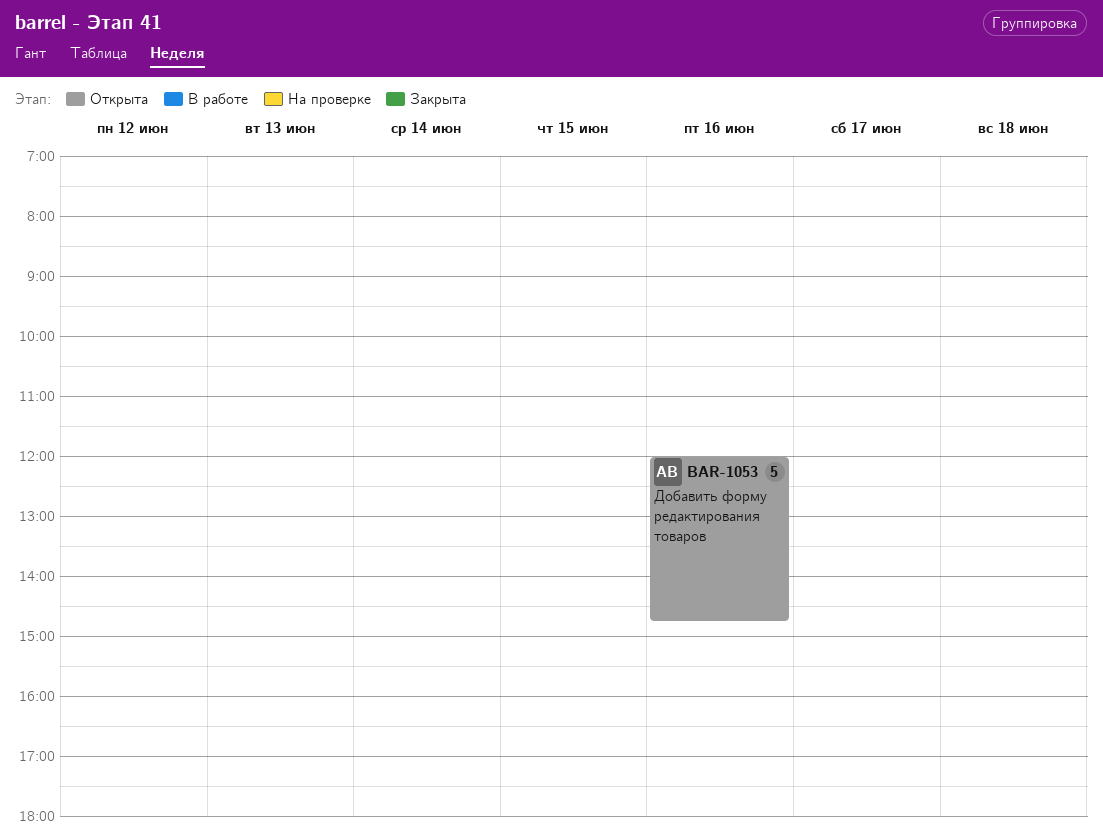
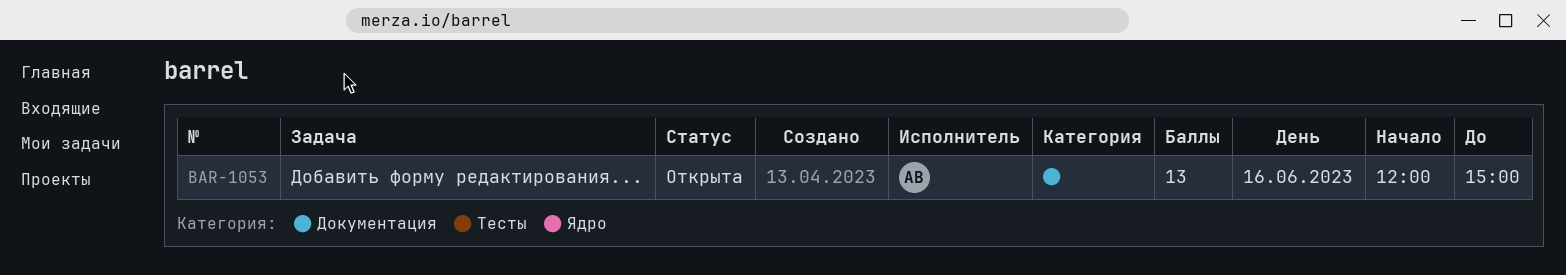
BAR-1053, estimate: 5 -> 13
BAR-1053, ends: 14:45 -> 15:00

